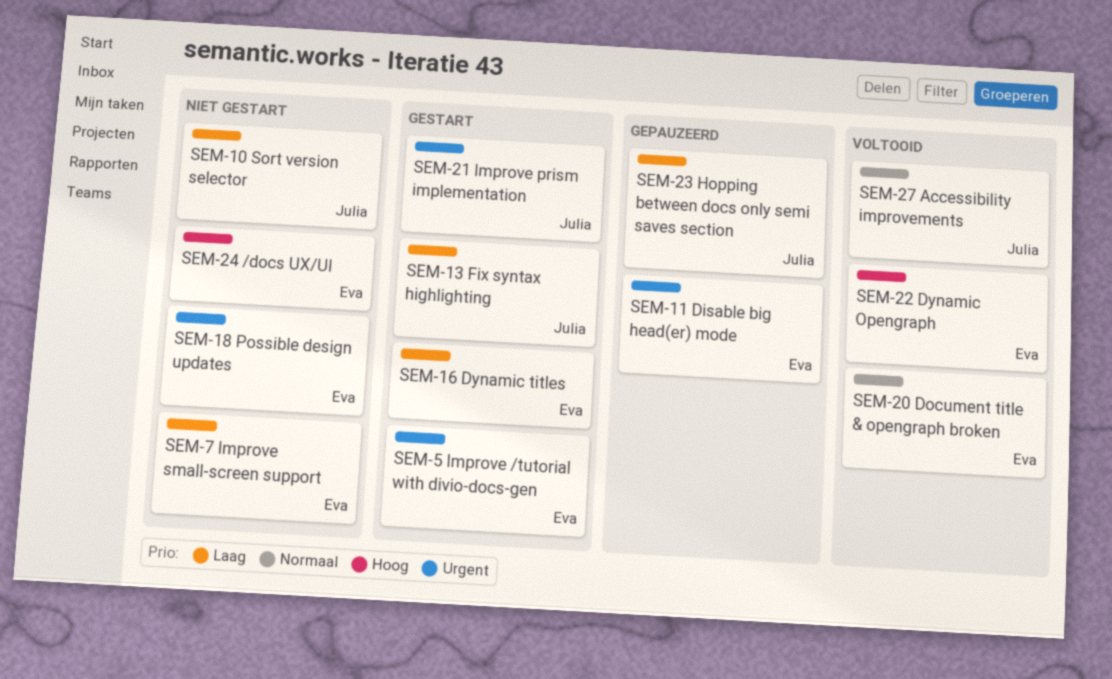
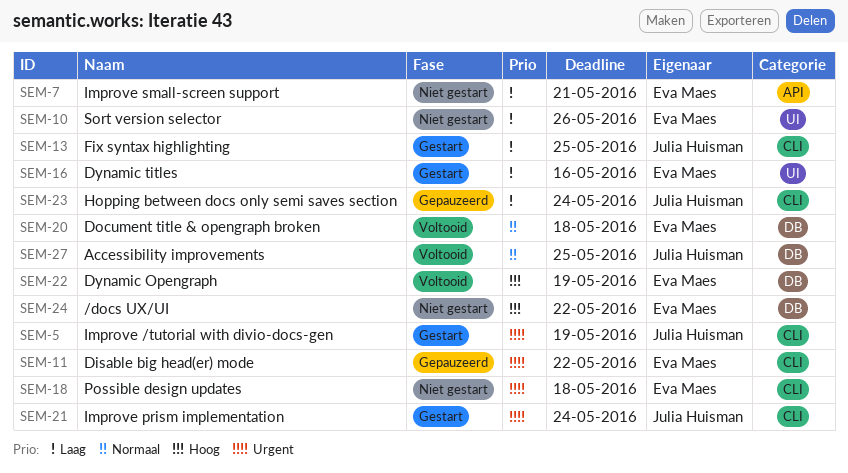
SEM-5, owner: Eva Maes -> Julia Huisman
SEM-10, owner: Julia Huisman -> Eva Maes

